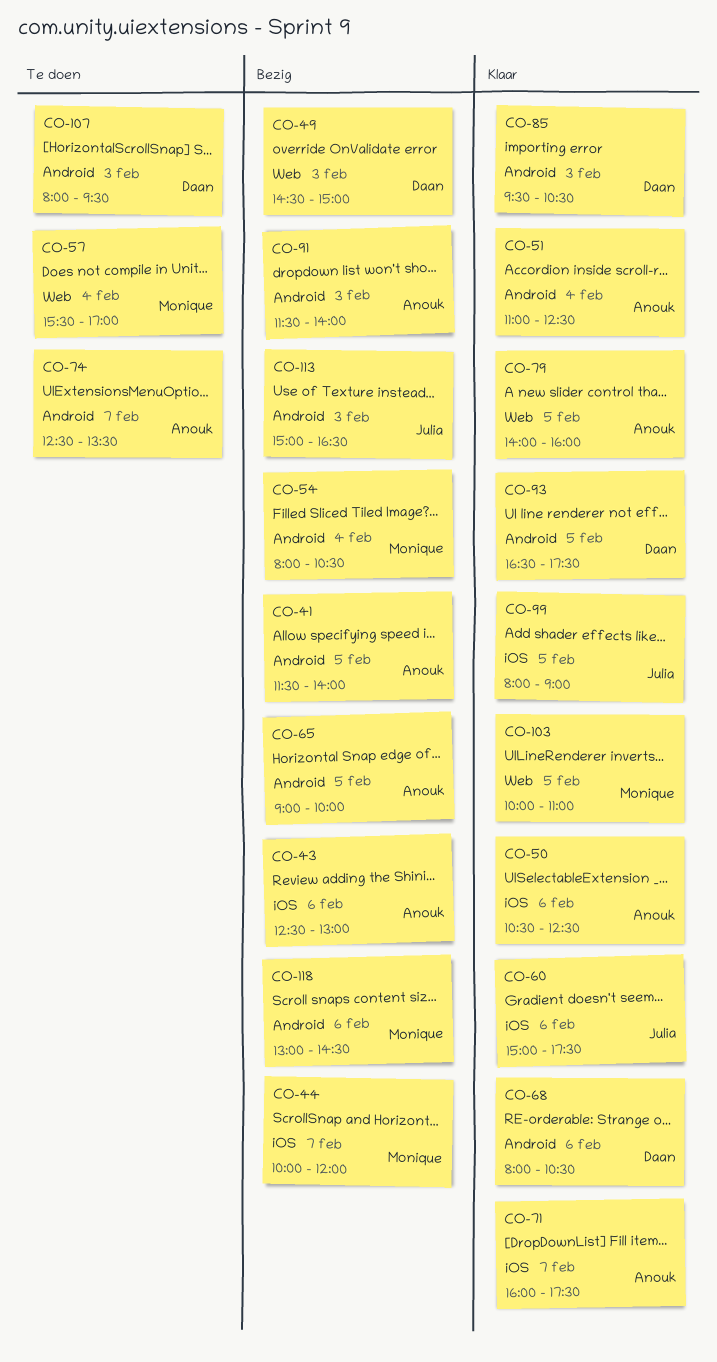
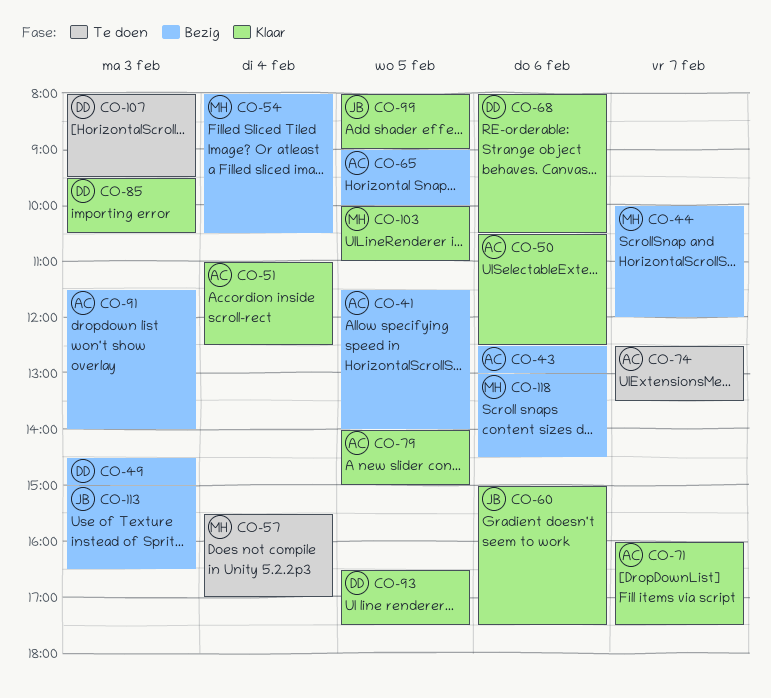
CO-79, ends: 16:00 -> 15:00

